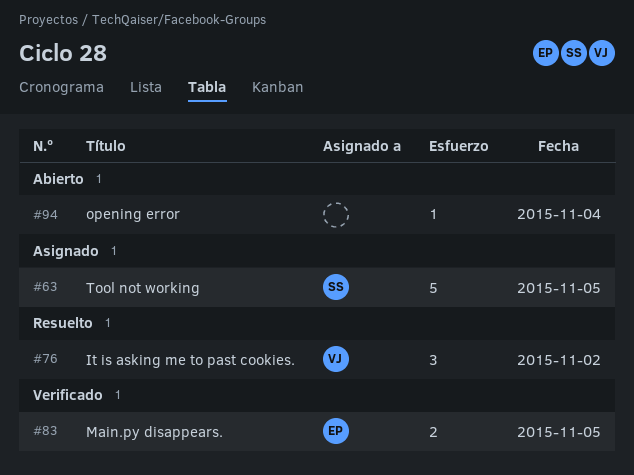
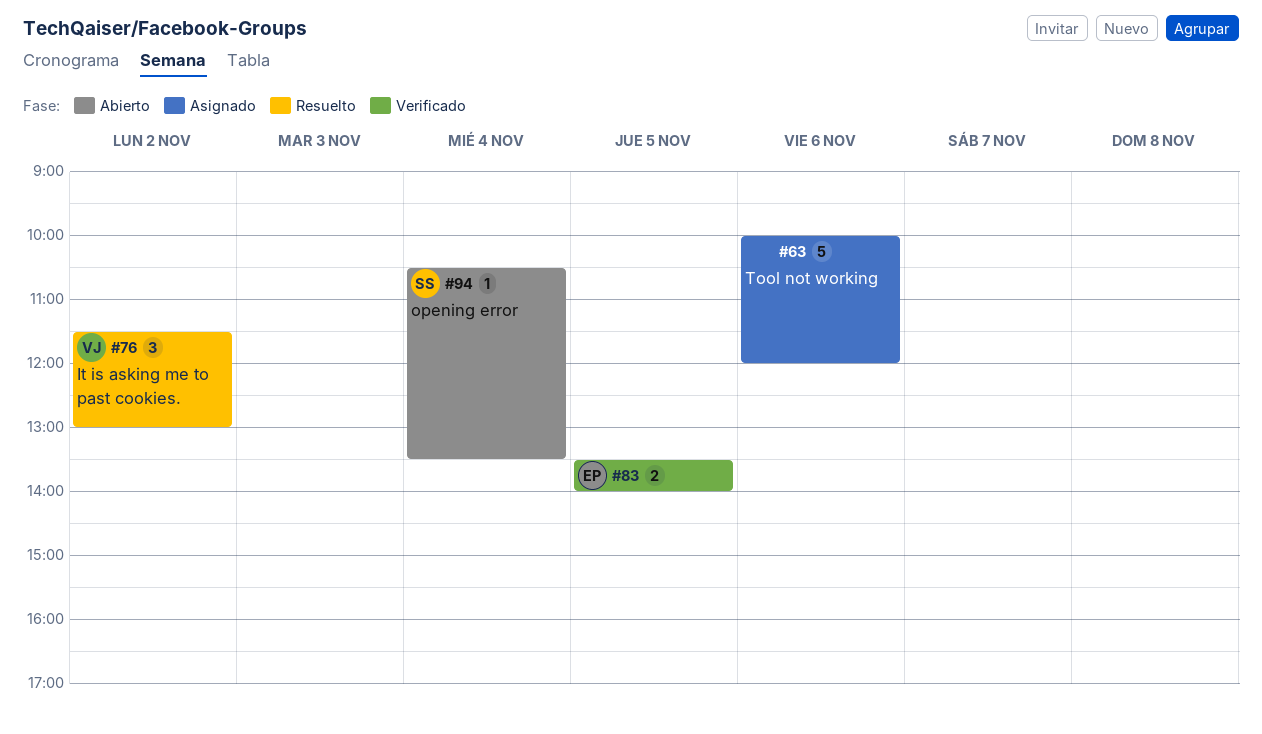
#63, owner: SS -> none
#63, day: Nov 5 -> Nov 6
#94, owner: none -> SS

